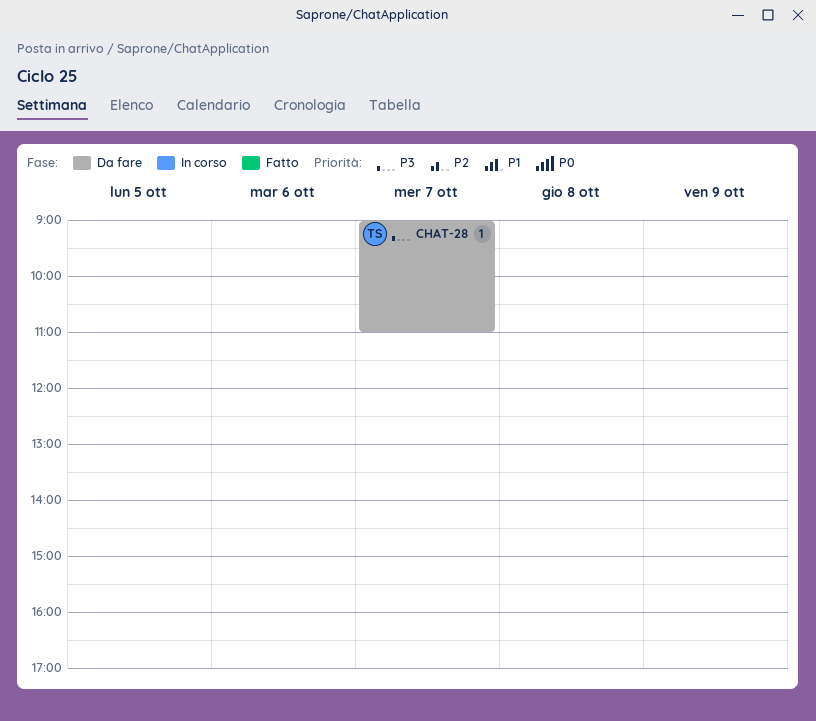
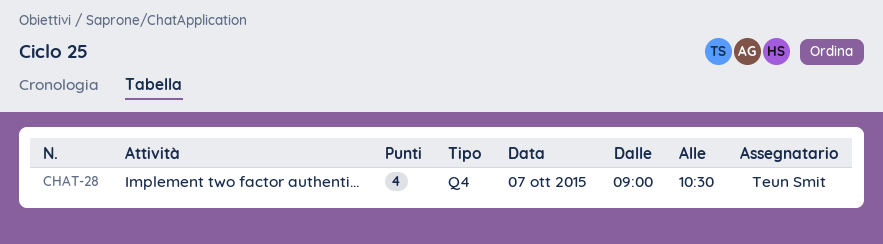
CHAT-28, estimate: 1 -> 4
CHAT-28, ends: 11:00 -> 10:30

